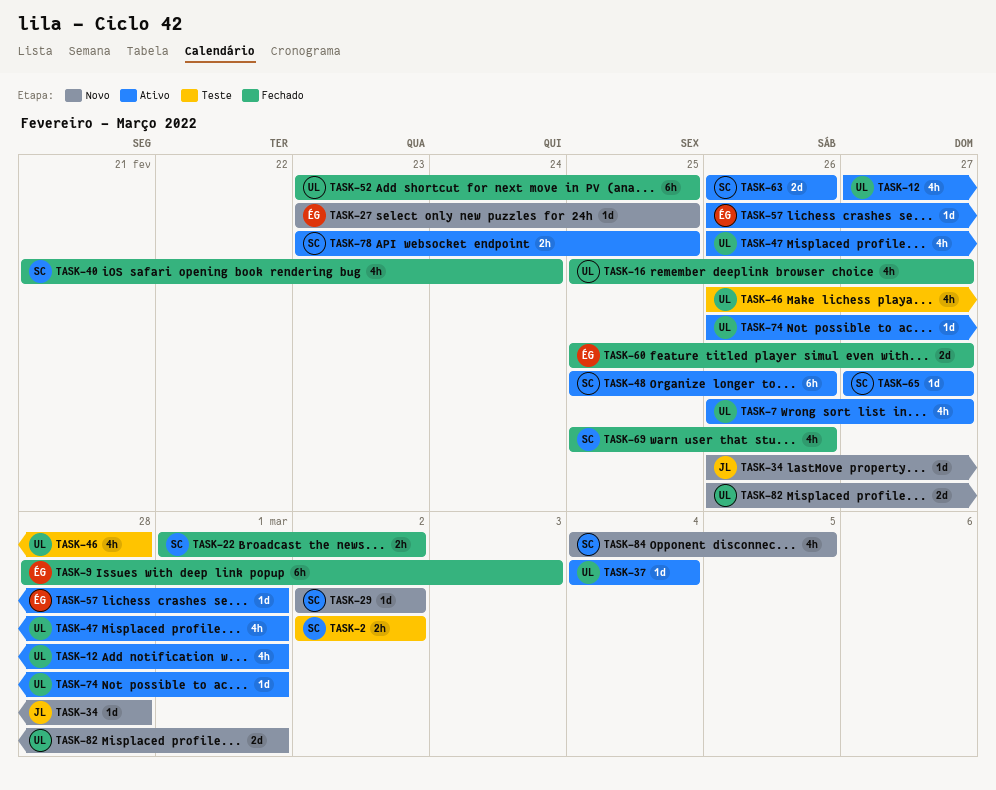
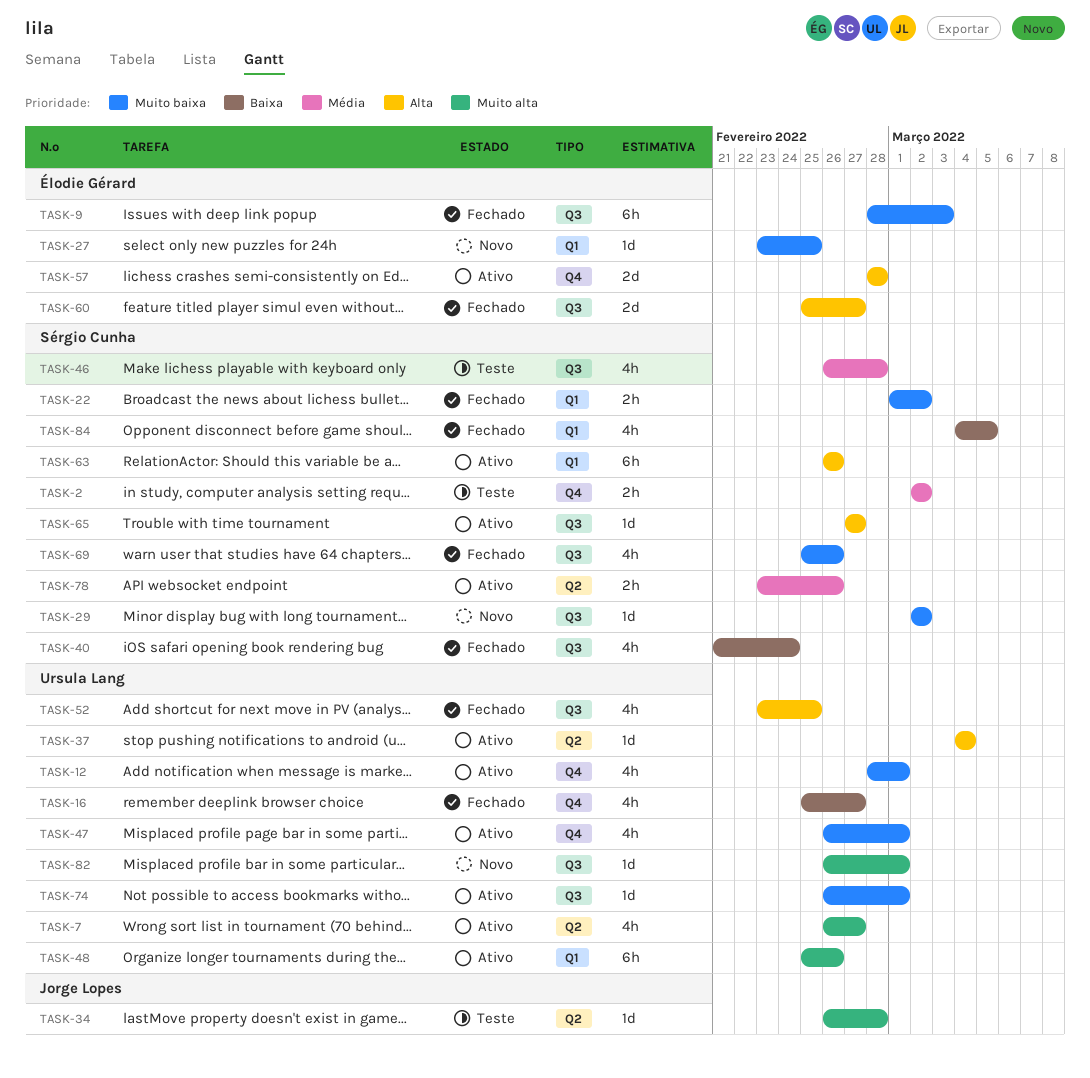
TASK-12, start: Feb 27 -> Feb 28
TASK-34, status: Novo -> Teste
TASK-46, owner: Ursula Lang -> Sérgio Cunha
TASK-48, owner: Sérgio Cunha -> Ursula Lang
TASK-52, estimate: 6h -> 4h
TASK-57, estimate: 1d -> 2d
TASK-57, start: Feb 26 -> Feb 28
TASK-57, due: Mar 1 -> Feb 28
TASK-63, estimate: 2d -> 6h
TASK-78, due: Feb 25 -> Feb 26
TASK-82, estimate: 2d -> 1d
TASK-84, status: Novo -> Fechado

